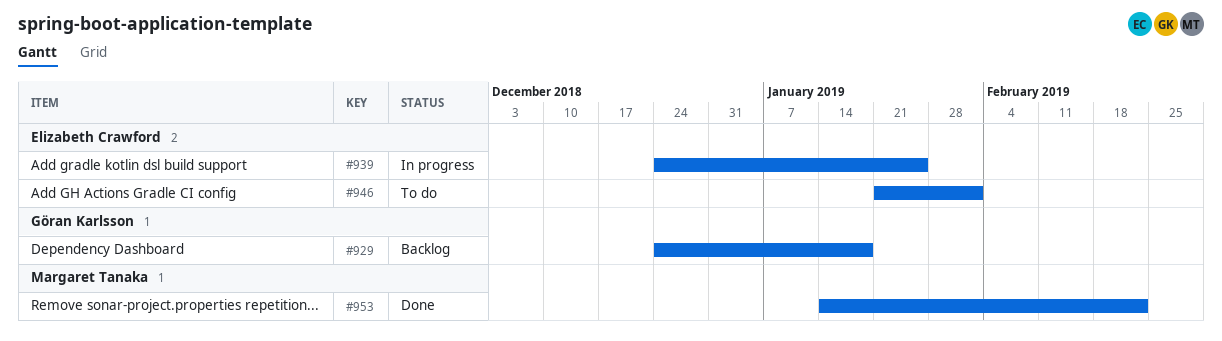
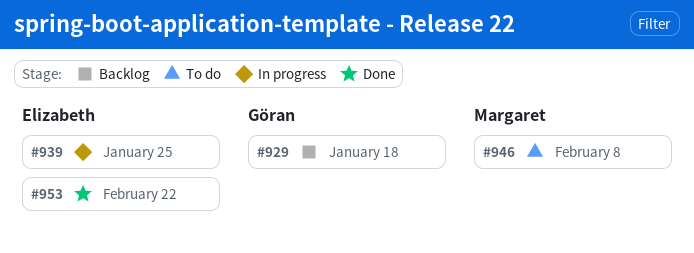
#946, owner: Elizabeth Crawford -> Margaret Tanaka
#946, due: Feb 1 -> Feb 8
#953, owner: Margaret Tanaka -> Elizabeth Crawford

